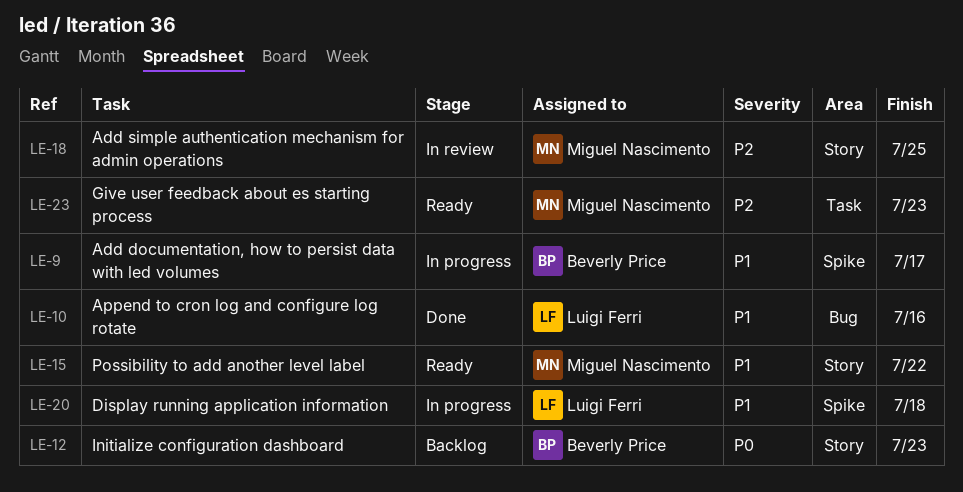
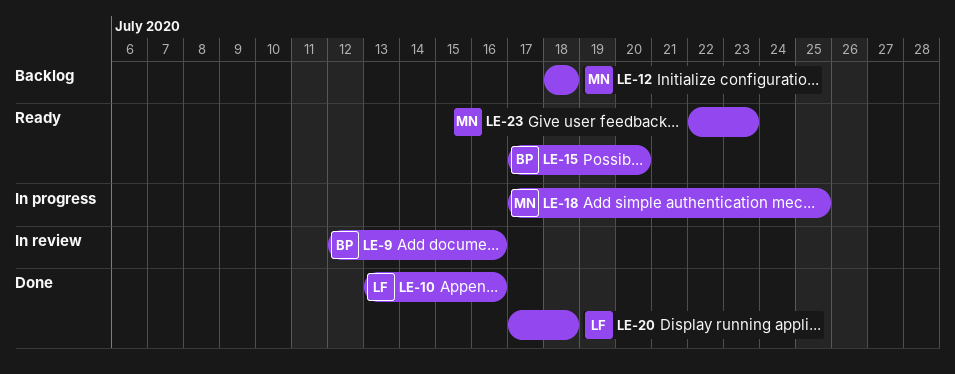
LE-9, status: In progress -> In review
LE-9, due: Jul 17 -> Jul 16
LE-12, owner: Beverly Price -> Miguel Nascimento
LE-12, due: Jul 23 -> Jul 18
LE-15, owner: Miguel Nascimento -> Beverly Price
LE-15, due: Jul 22 -> Jul 20
LE-18, status: In review -> In progress
LE-20, status: In progress -> Done

